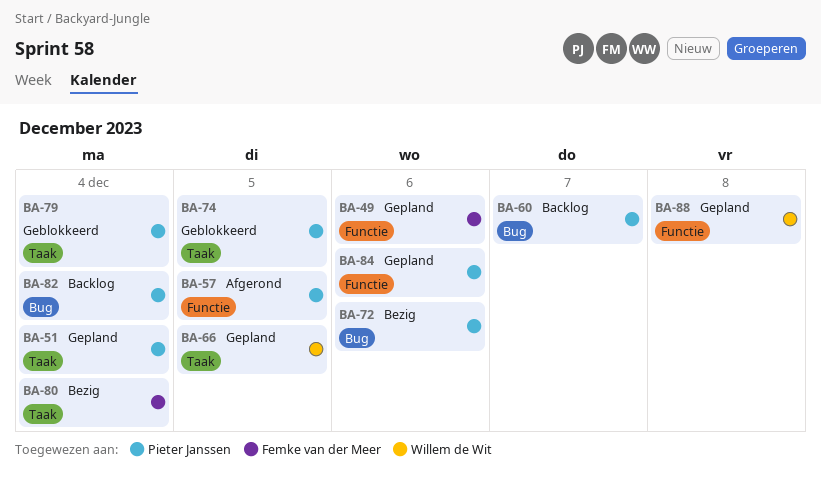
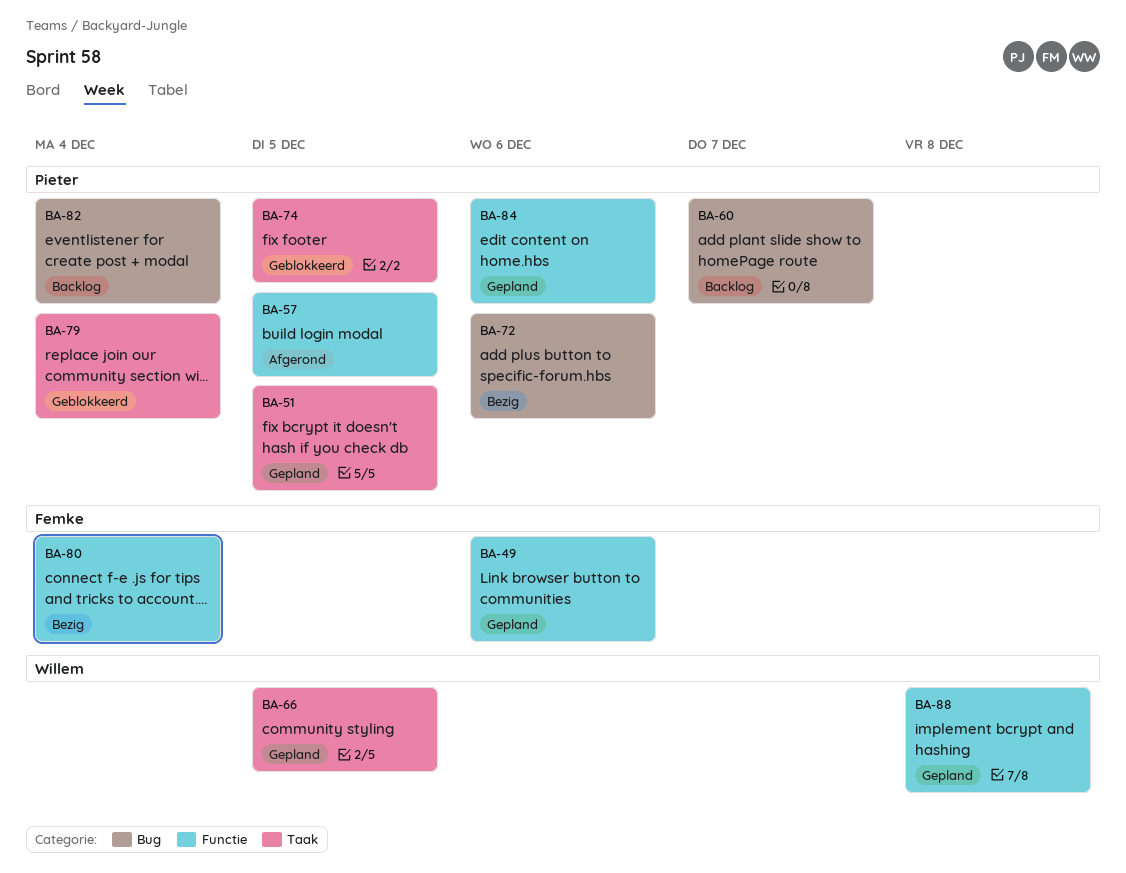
BA-51, due: Dec 4 -> Dec 5
BA-80, label: Taak -> Functie

